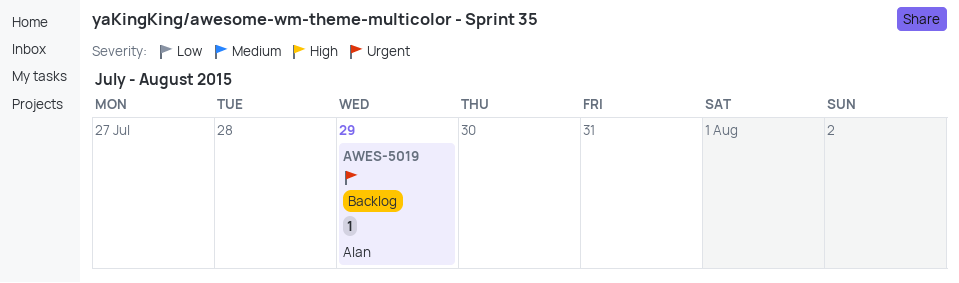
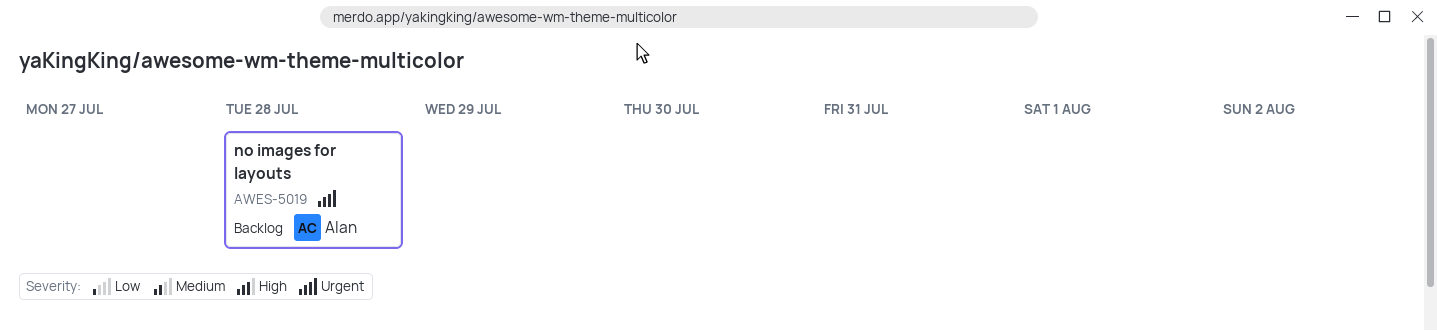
AWES-5019, due: Jul 29 -> Jul 28

